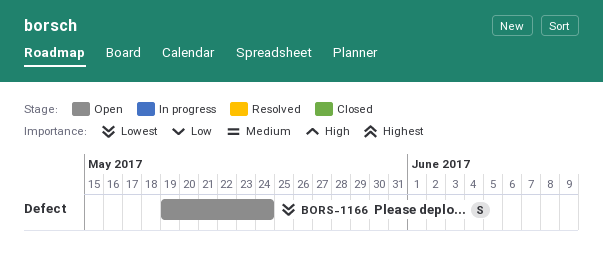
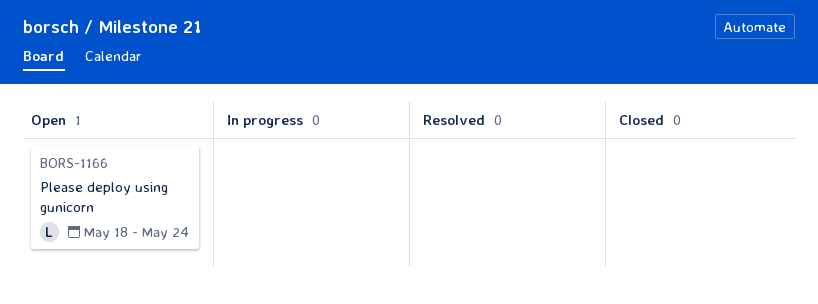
BORS-1166, estimate: S -> L
BORS-1166, start: May 19 -> May 18

